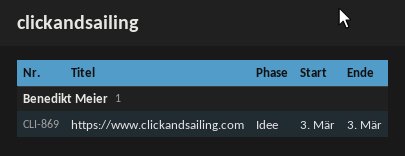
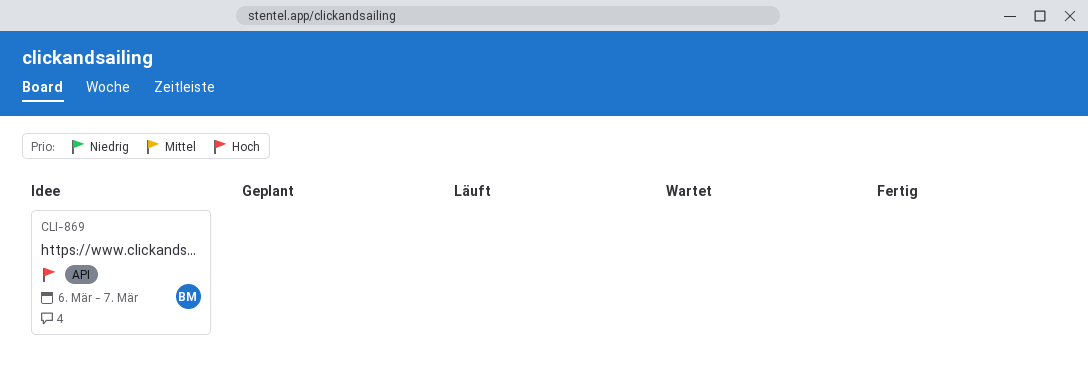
CLI-869, start: Mar 3 -> Mar 6
CLI-869, due: Mar 3 -> Mar 7

